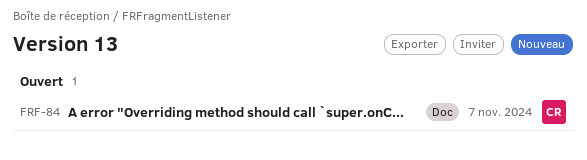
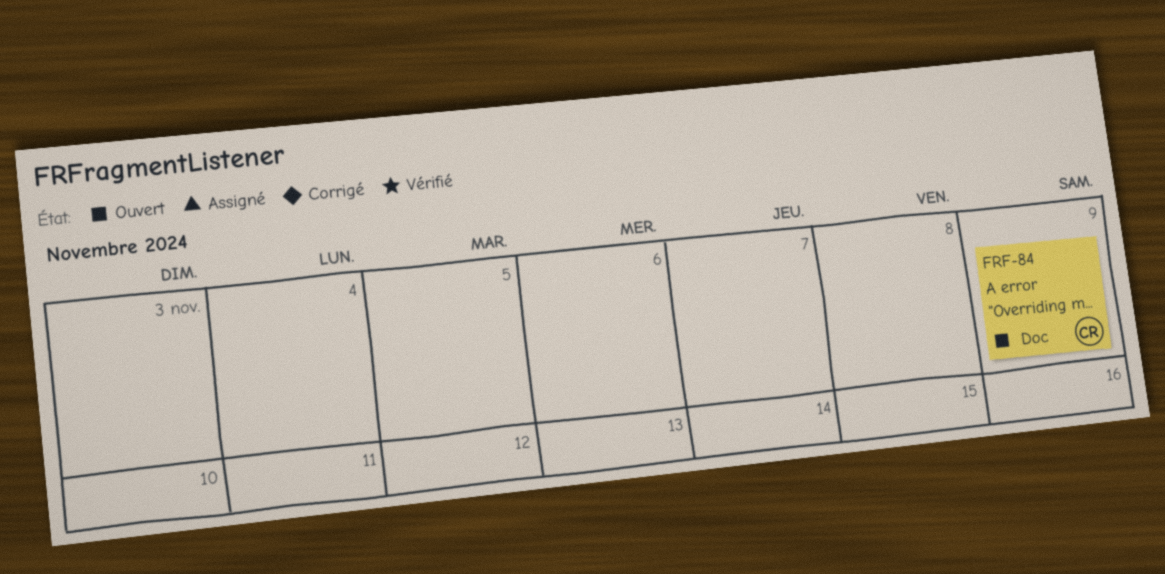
FRF-84, due: Nov 7 -> Nov 9

